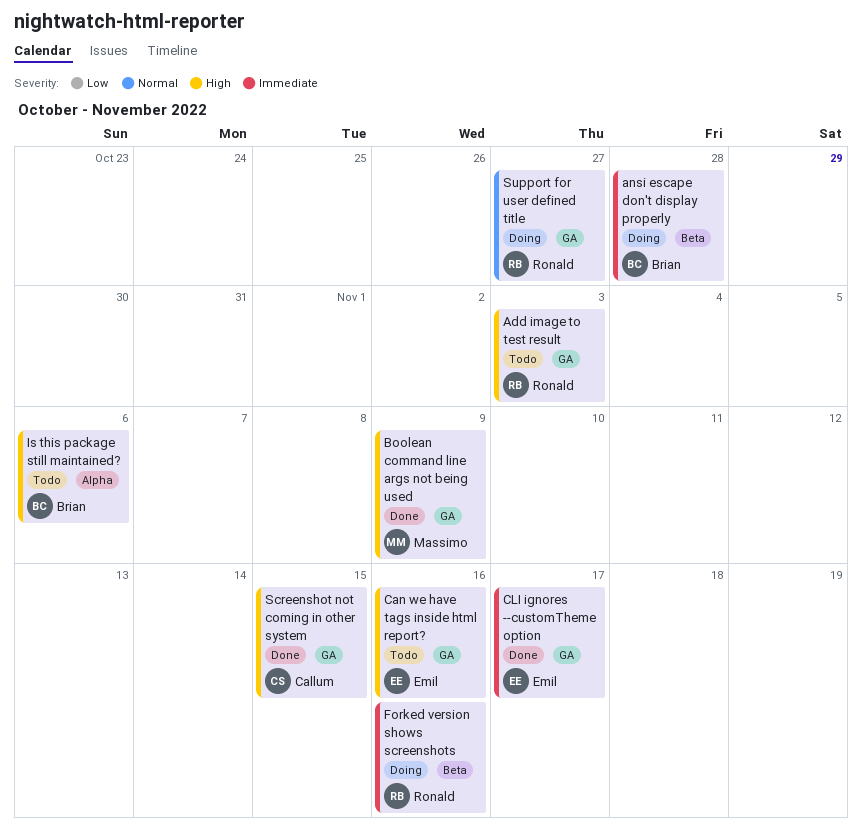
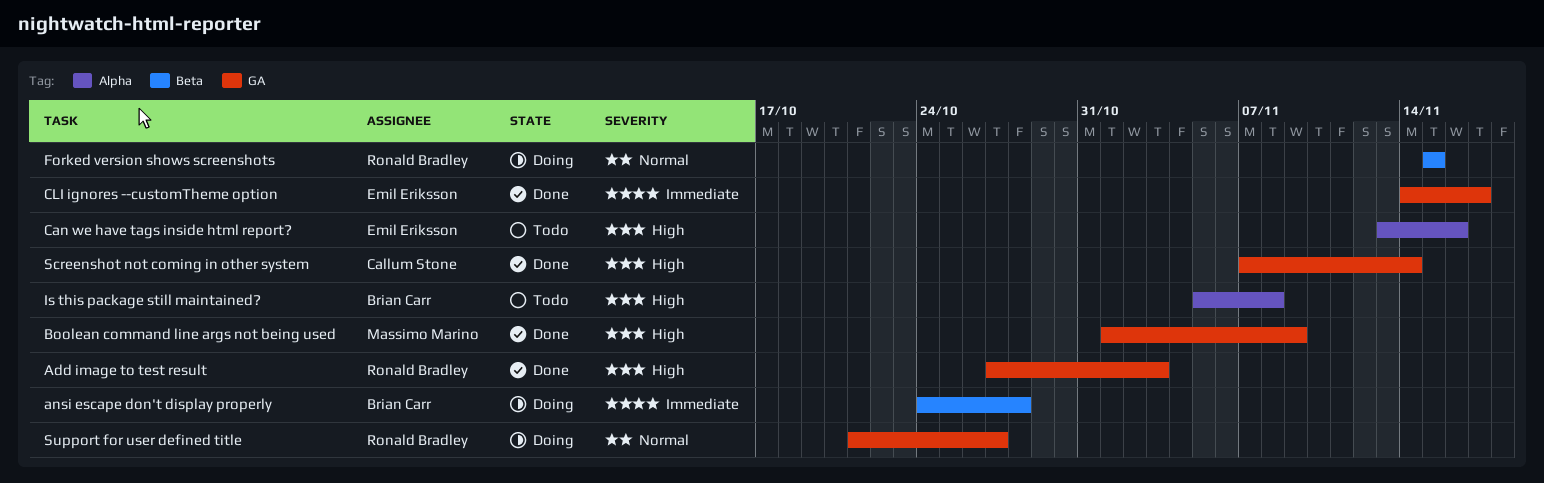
Add image to test result, status: Todo -> Done
Can we have tags inside html report?, label: GA -> Alpha
Forked version shows screenshots, priority: Immediate -> Normal
Forked version shows screenshots, due: Nov 16 -> Nov 15
Is this package still maintained?, due: Nov 6 -> Nov 8
Screenshot not coming in other system, due: Nov 15 -> Nov 14

